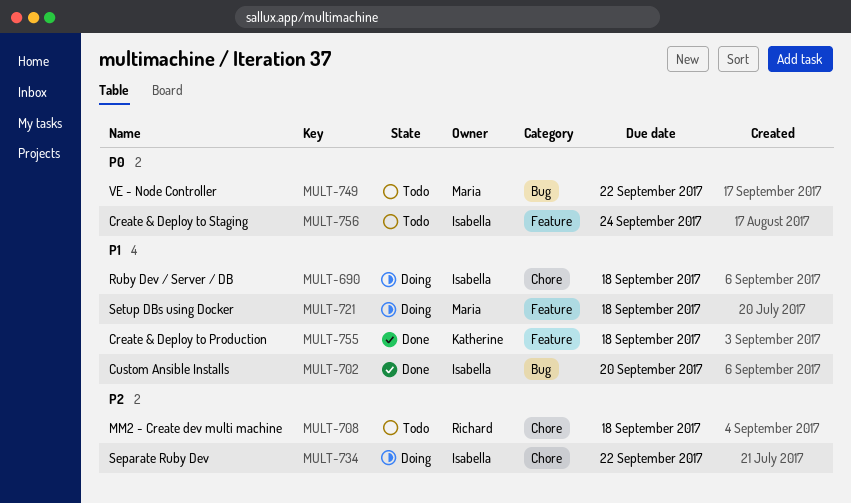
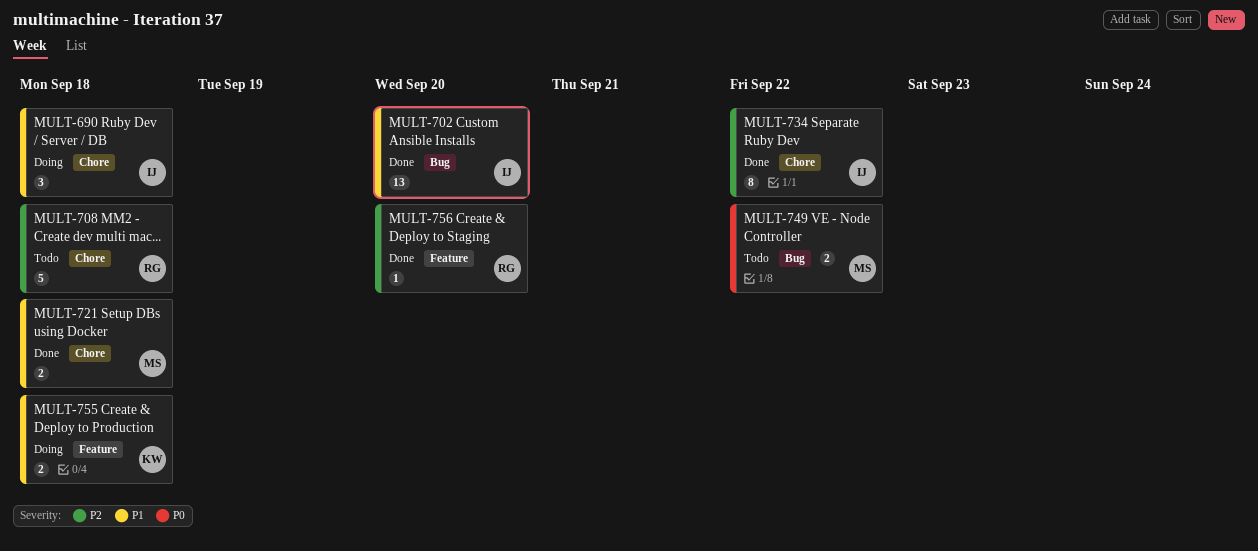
MULT-721, status: Doing -> Done
MULT-721, label: Feature -> Chore
MULT-734, status: Doing -> Done
MULT-755, status: Done -> Doing
MULT-756, status: Todo -> Done
MULT-756, owner: Isabella -> Richard
MULT-756, priority: P0 -> P2
MULT-756, due: Sep 24 -> Sep 20

